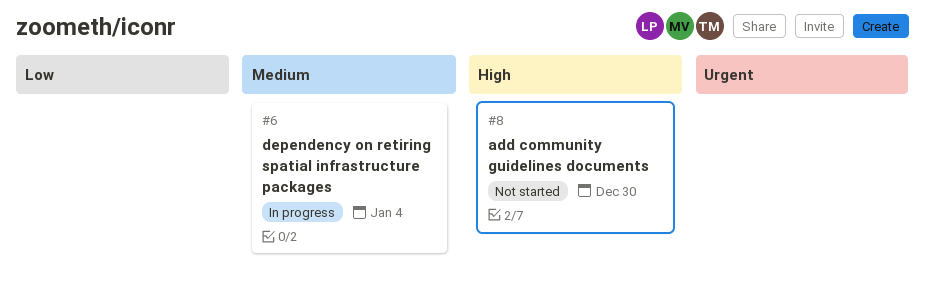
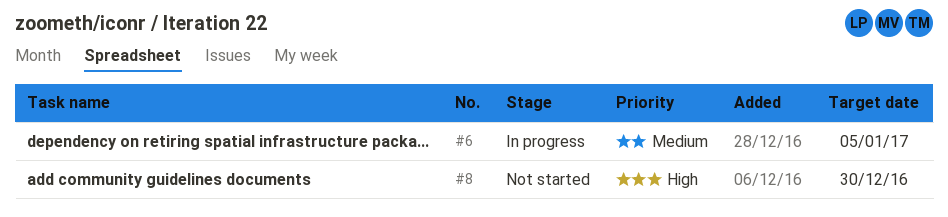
#6, due: Jan 4 -> Jan 5

